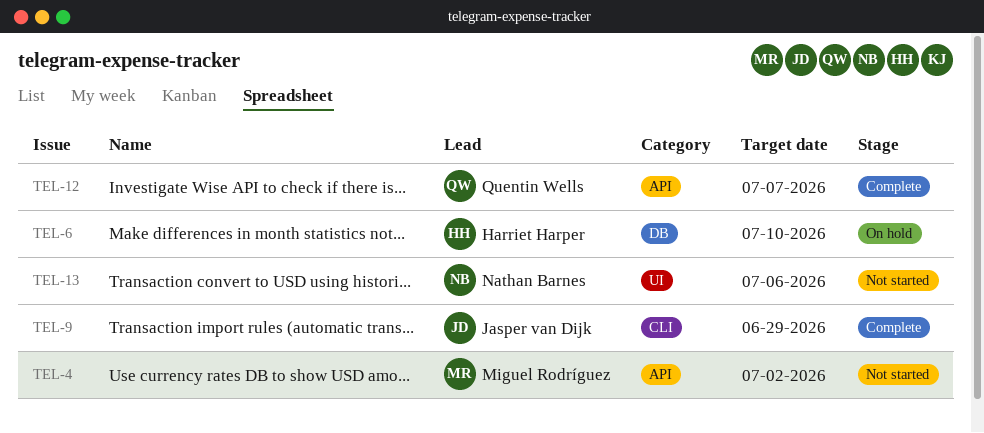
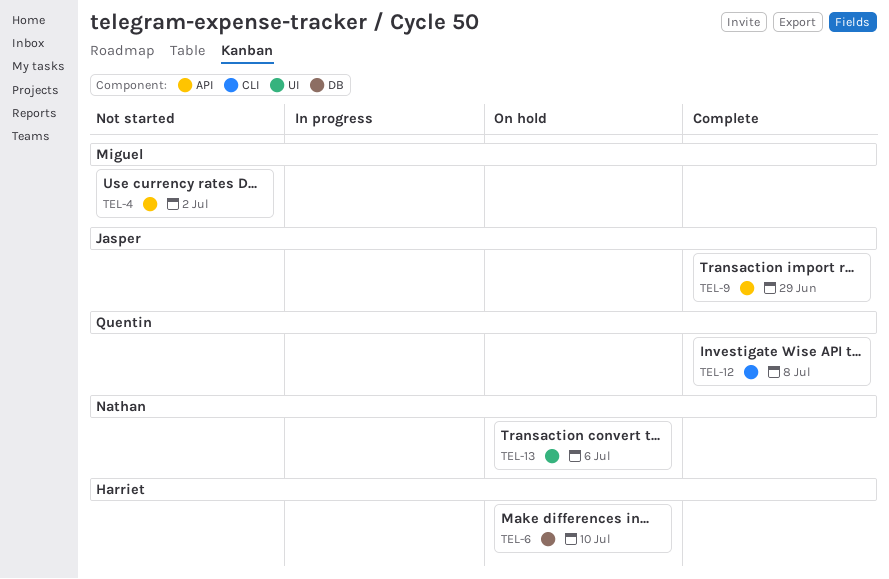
TEL-9, label: CLI -> API
TEL-12, label: API -> CLI
TEL-12, due: Jul 7 -> Jul 8
TEL-13, status: Not started -> On hold

